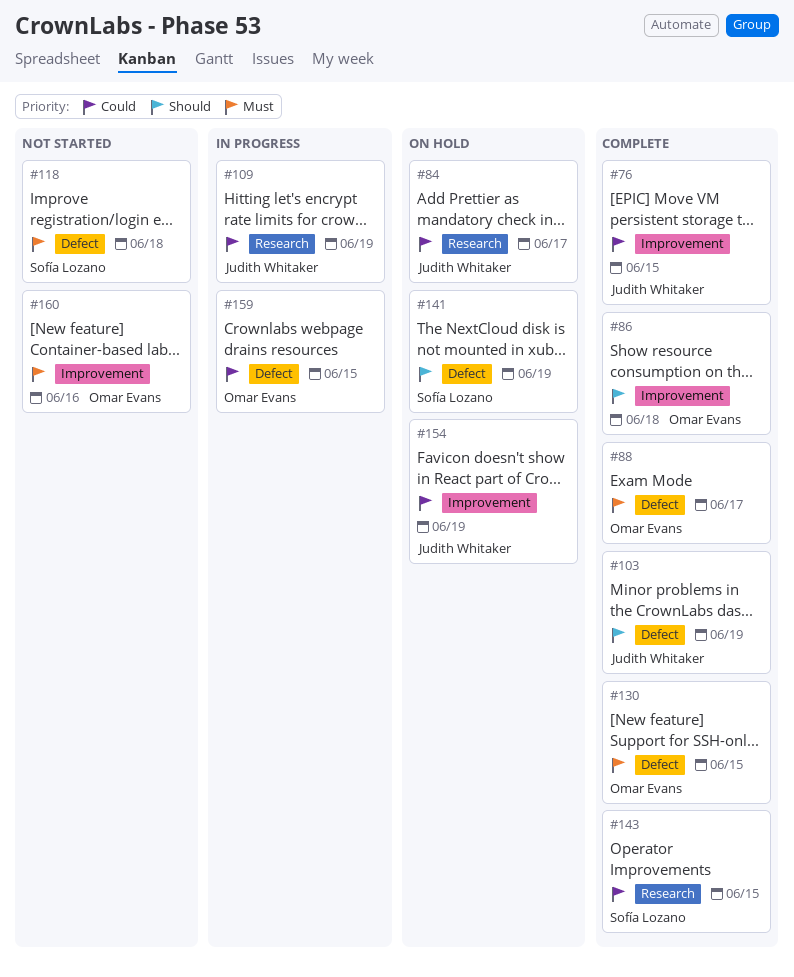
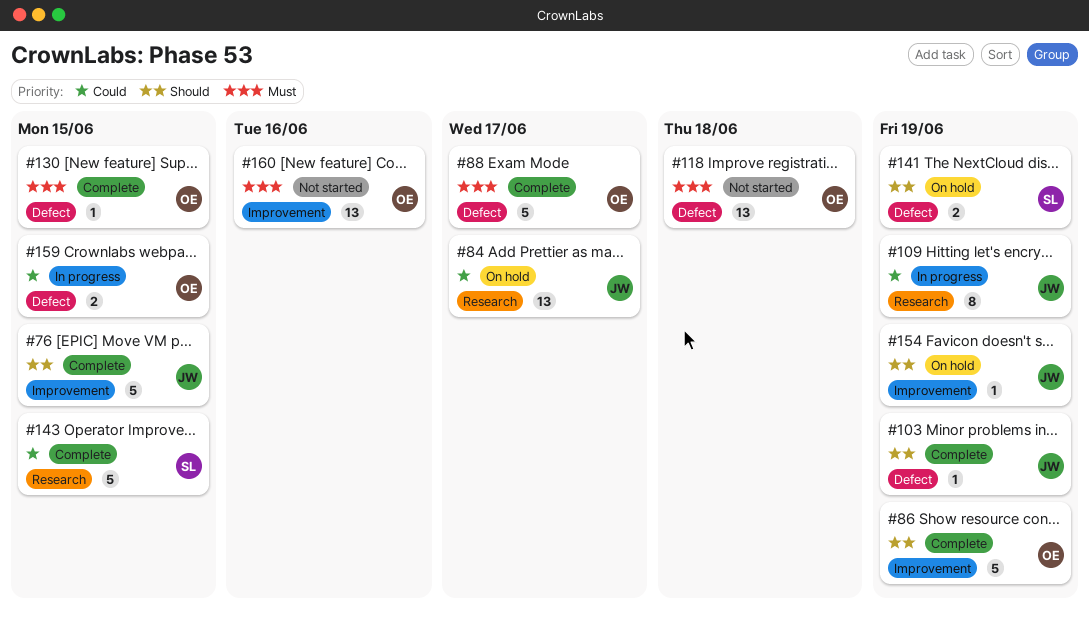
#76, priority: Could -> Should
#86, due: Jun 18 -> Jun 19
#118, owner: Sofía Lozano -> Omar Evans
#154, priority: Could -> Should

